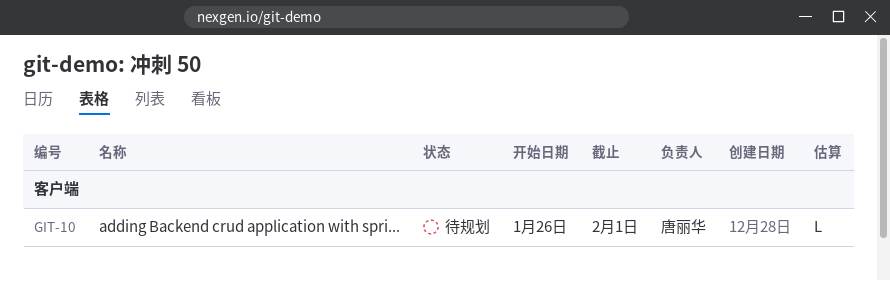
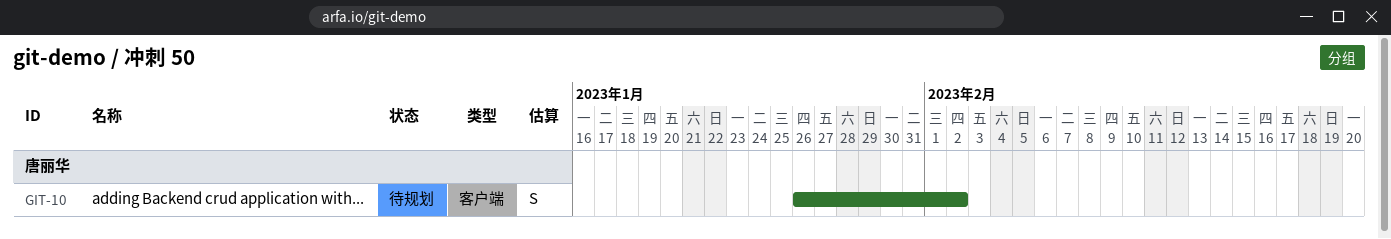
GIT-10, estimate: L -> S
GIT-10, due: Feb 1 -> Feb 2

